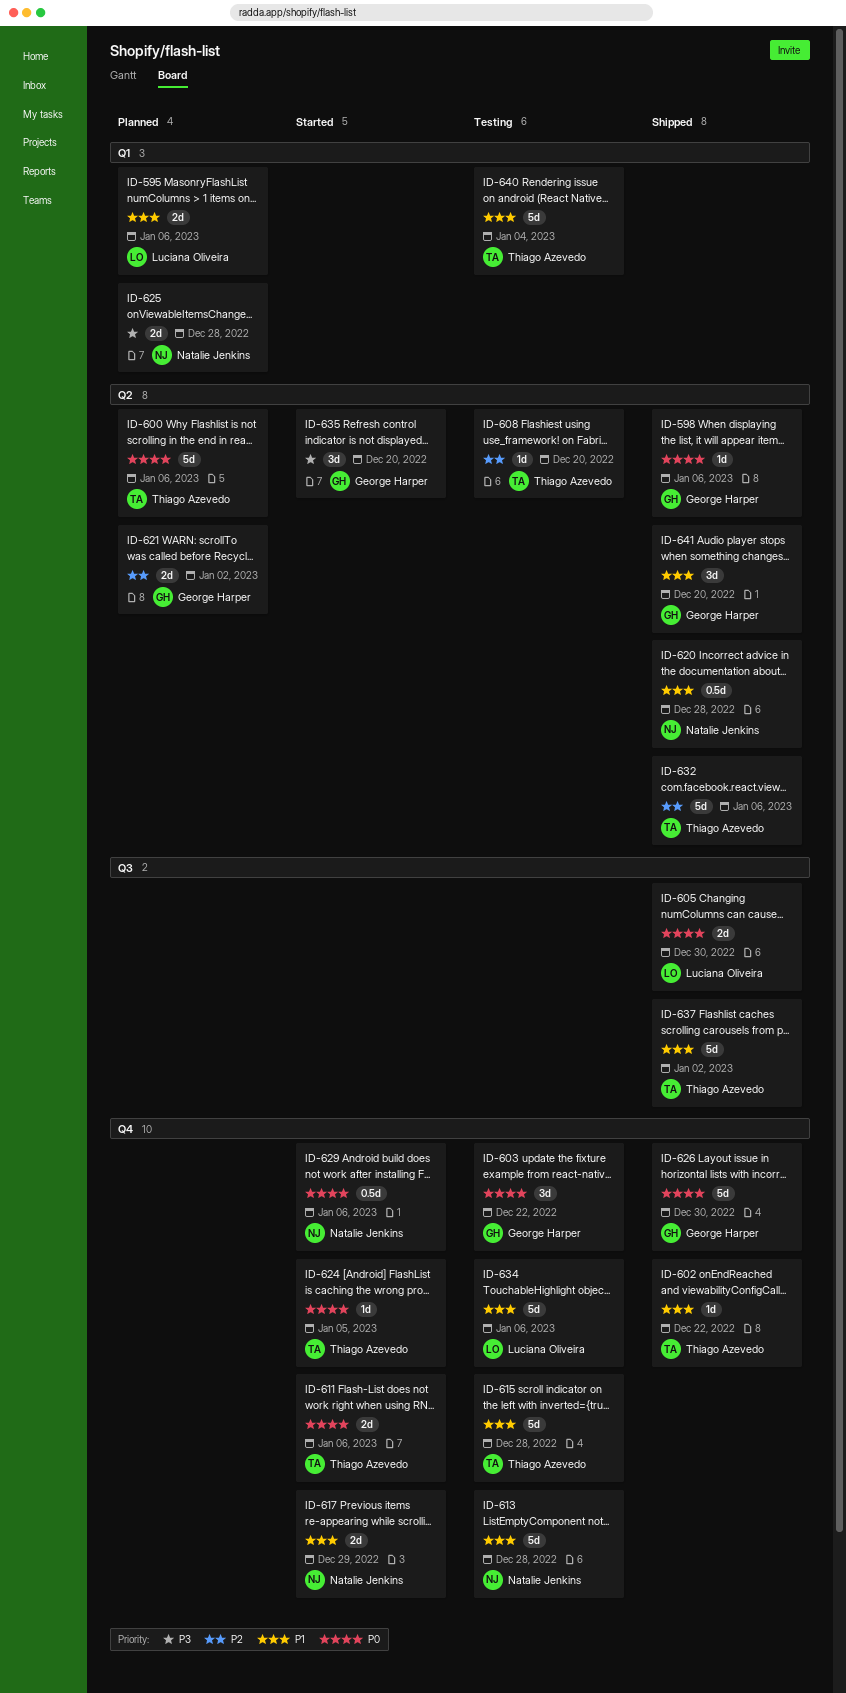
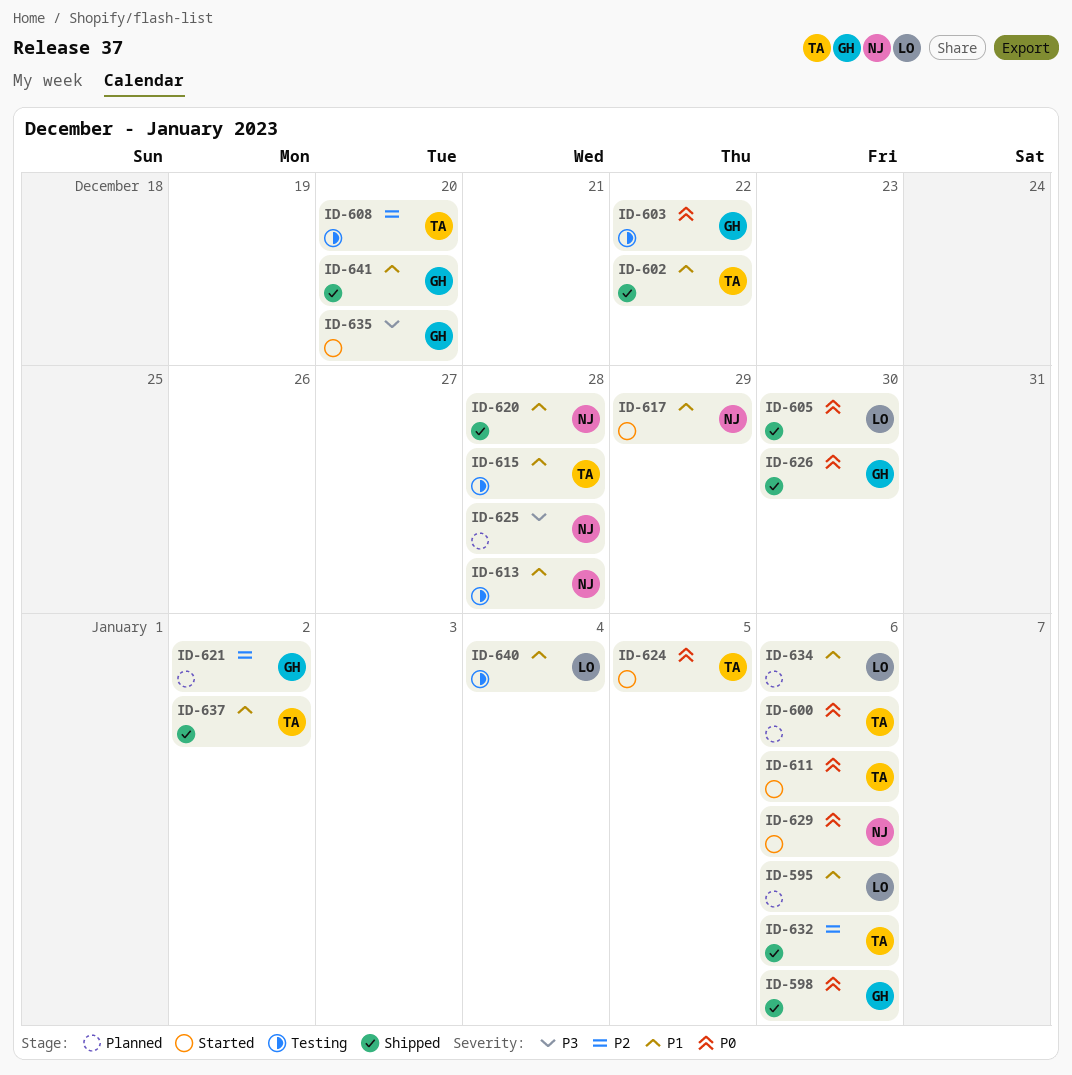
ID-634, status: Testing -> Planned
ID-640, owner: Thiago Azevedo -> Luciana Oliveira

